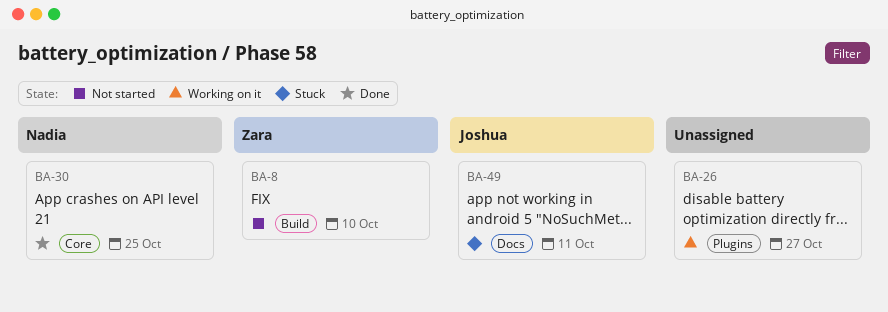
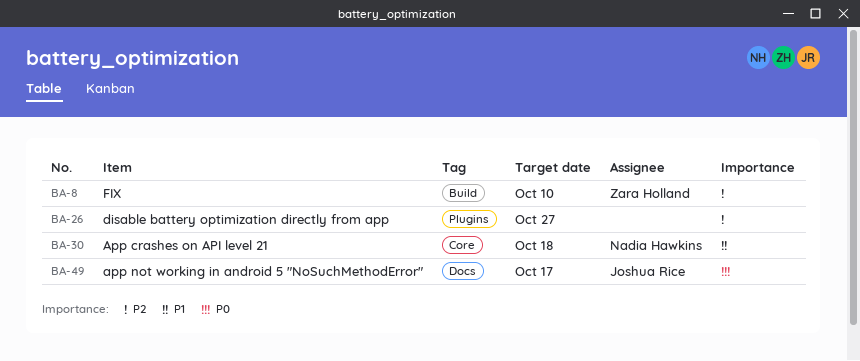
BA-30, due: Oct 25 -> Oct 18
BA-49, due: Oct 11 -> Oct 17

